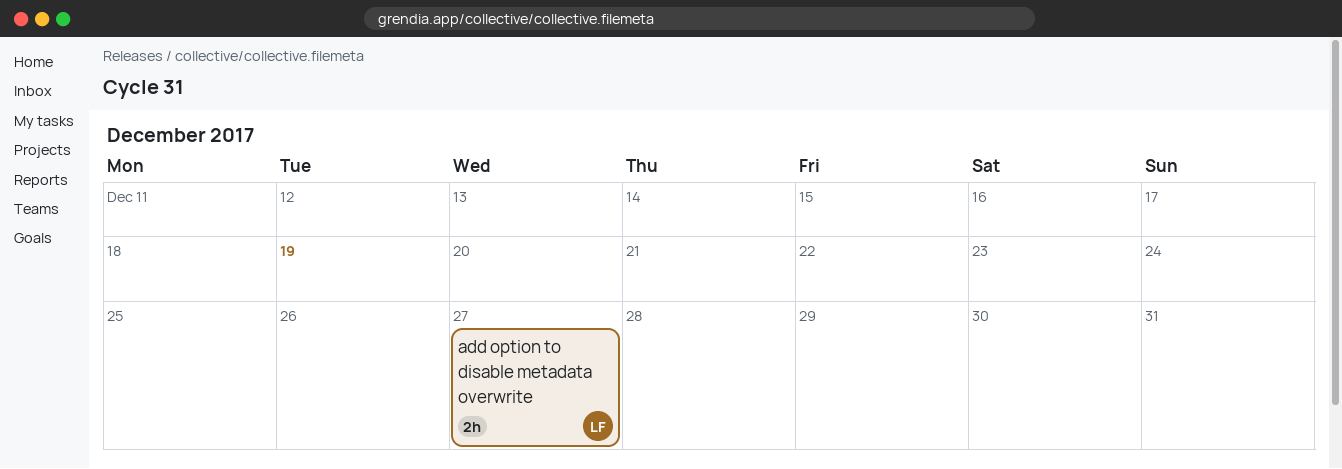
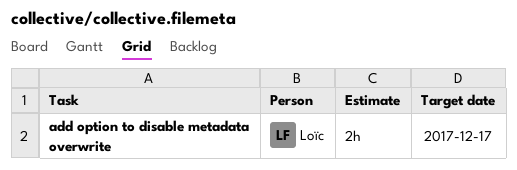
add option to disable metadata overwrite, due: Dec 27 -> Dec 17

